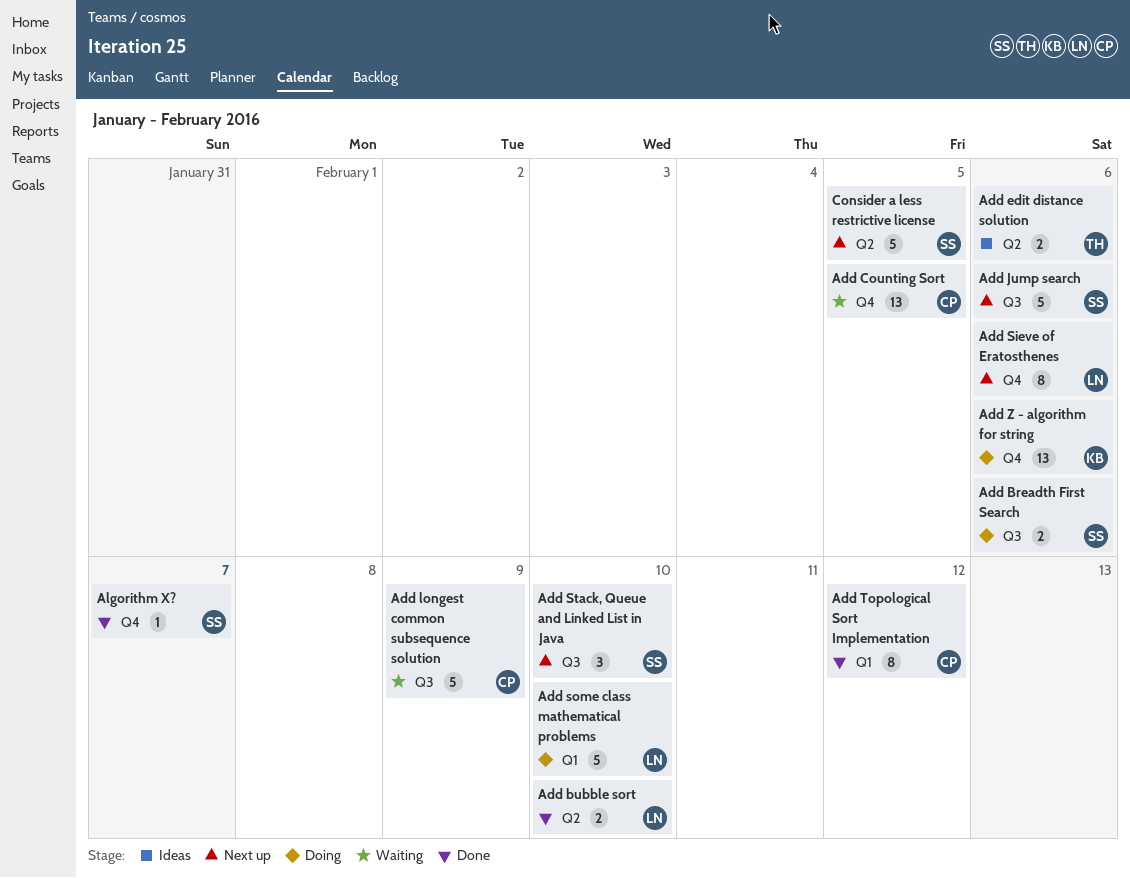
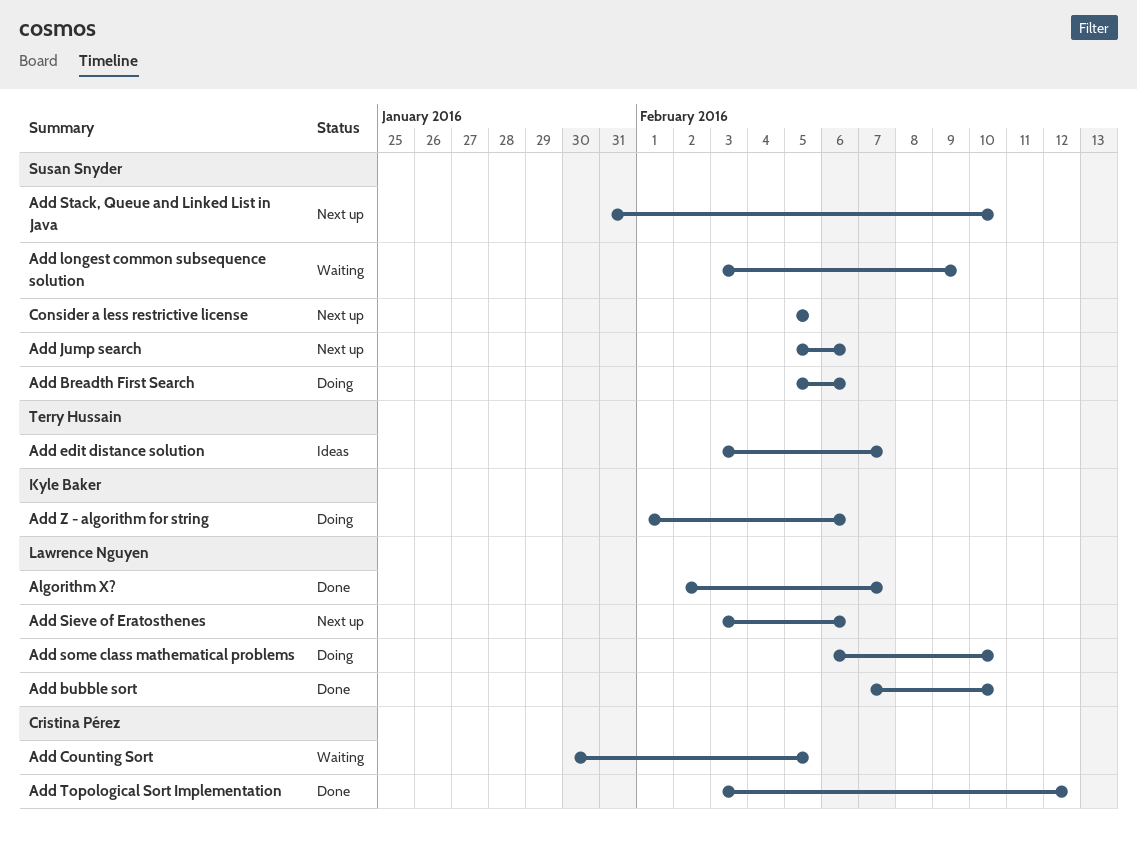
Add edit distance solution, due: Feb 6 -> Feb 7
Add longest common subsequence solution, owner: Cristina Pérez -> Susan Snyder
Algorithm X?, owner: Susan Snyder -> Lawrence Nguyen

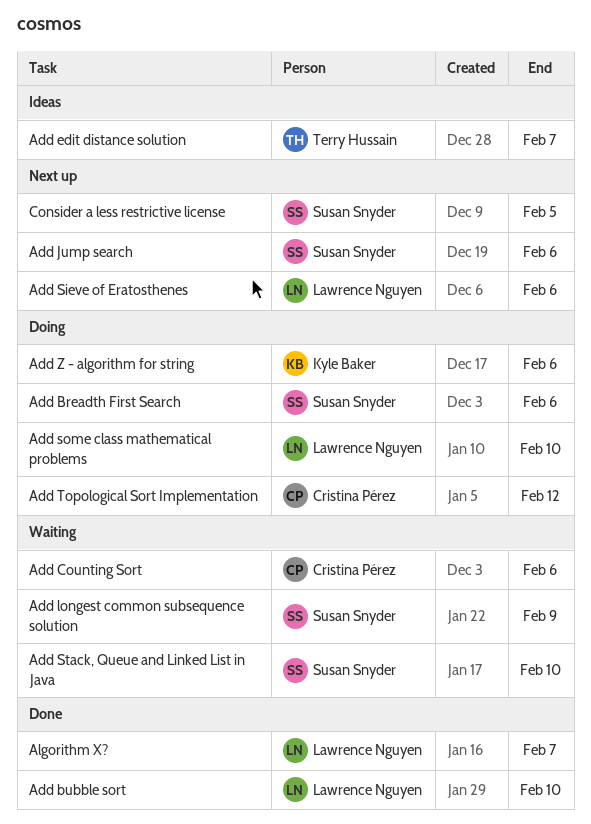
Add Counting Sort, due: Feb 5 -> Feb 6
Add Stack, Queue and Linked List in Java, status: Next up -> Waiting
Add Topological Sort Implementation, status: Done -> Doing

